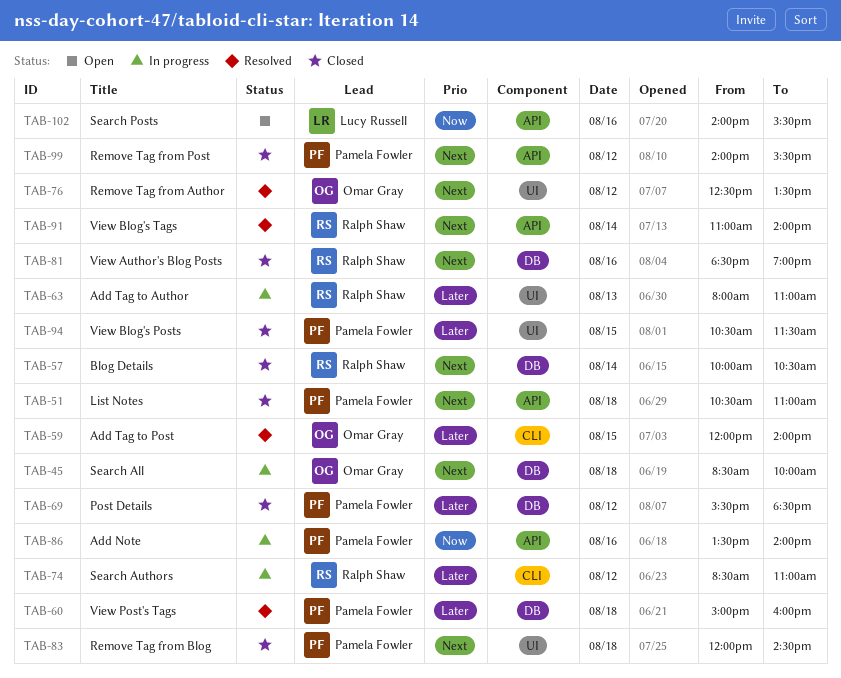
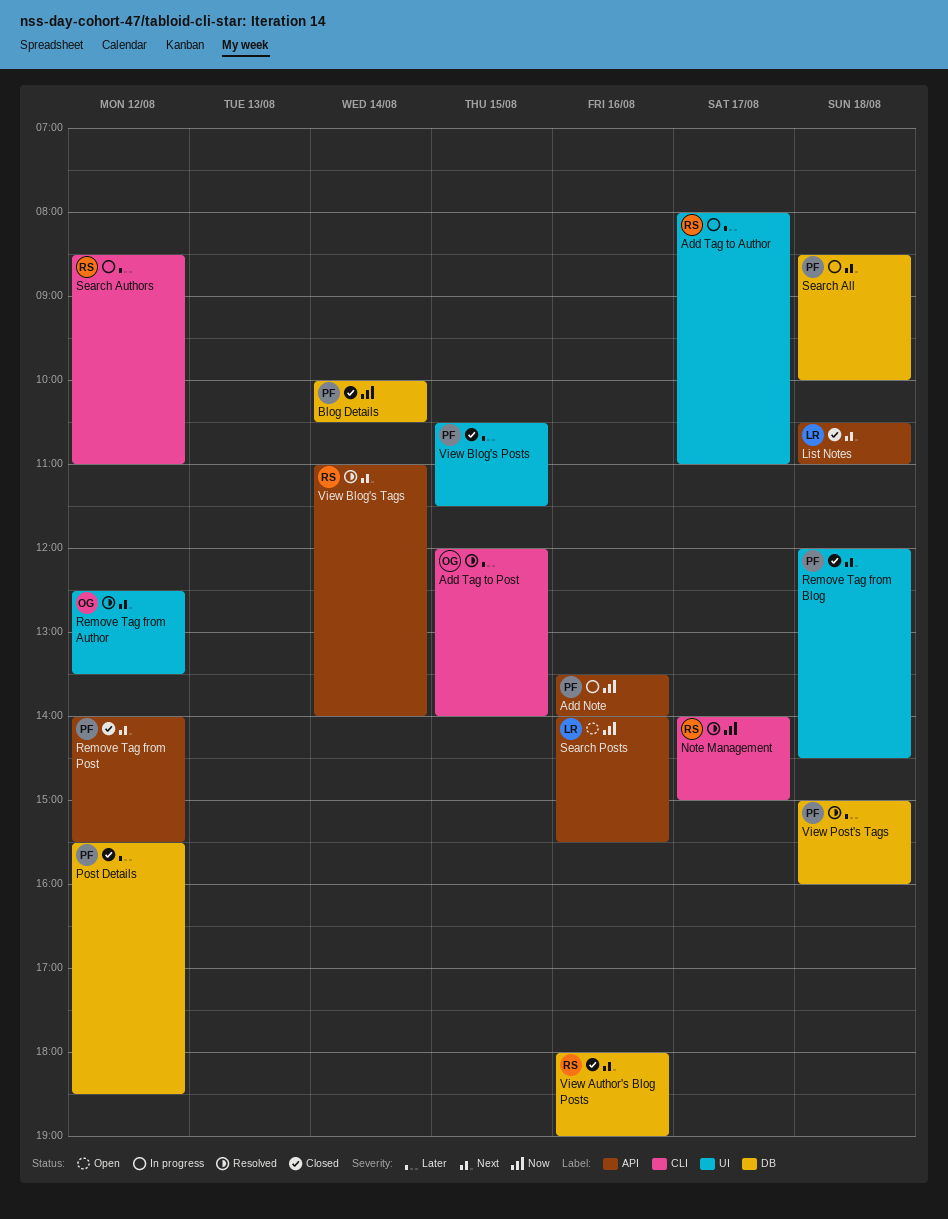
Add Tag to Author, day: Aug 13 -> Aug 17
Blog Details, owner: Ralph Shaw -> Pamela Fowler
Blog Details, priority: Next -> Now
List Notes, owner: Pamela Fowler -> Lucy Russell
Note Management: none -> present
Search All, owner: Omar Gray -> Pamela Fowler
View Author's Blog Posts, begins: 18:30 -> 18:00

